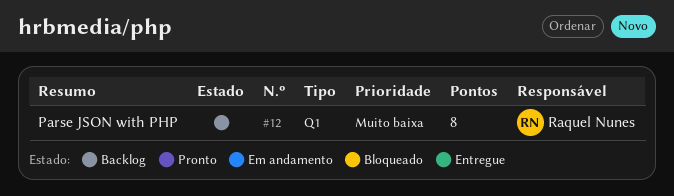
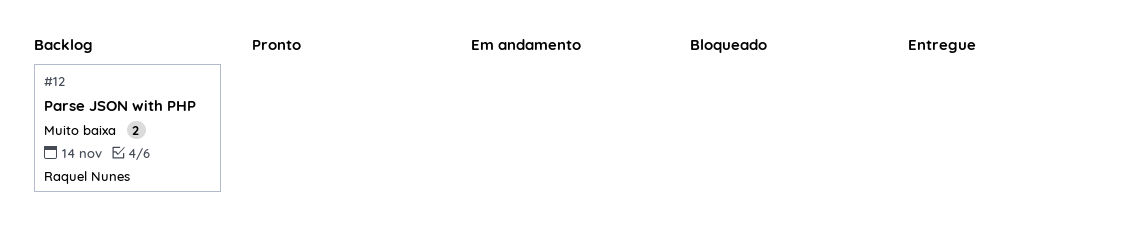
#12, estimate: 8 -> 2

